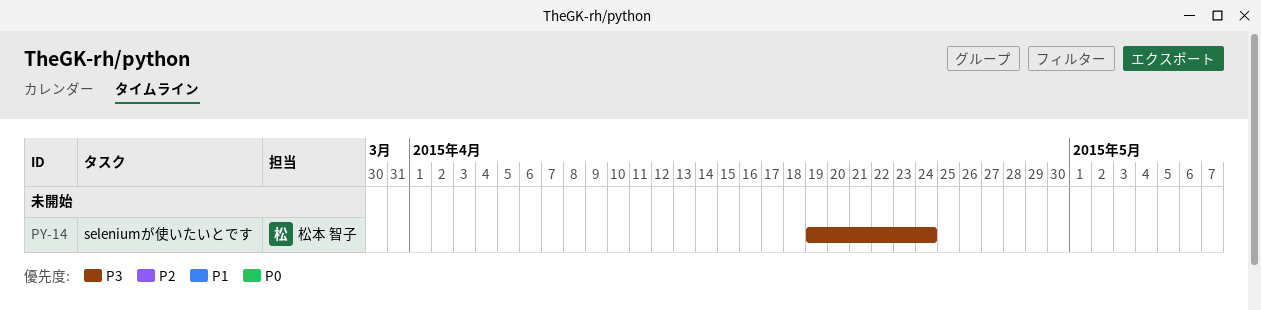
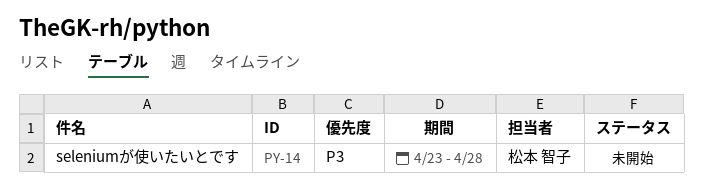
PY-14, start: Apr 19 -> Apr 23
PY-14, due: Apr 24 -> Apr 28

